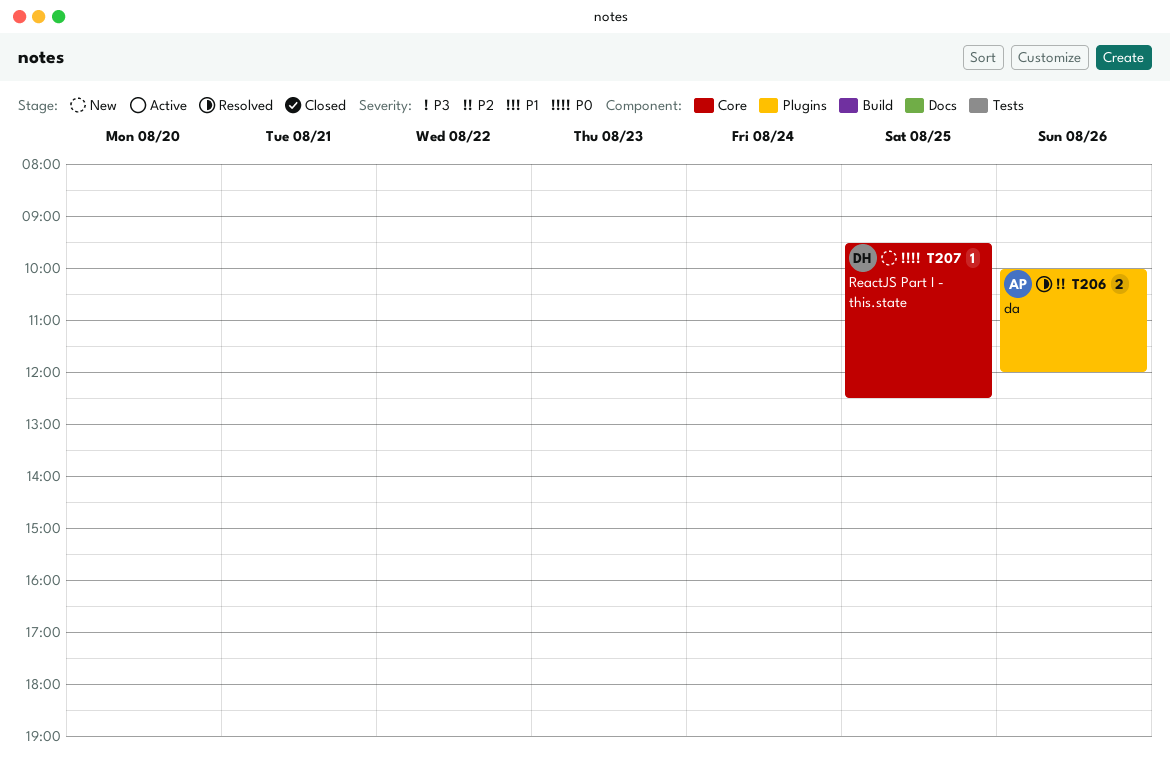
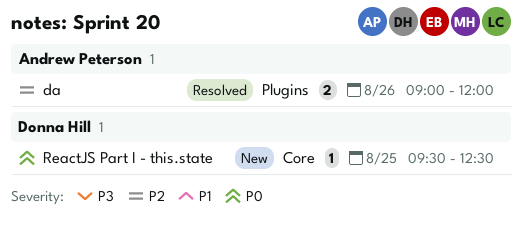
da, begins: 10:00 -> 09:00

